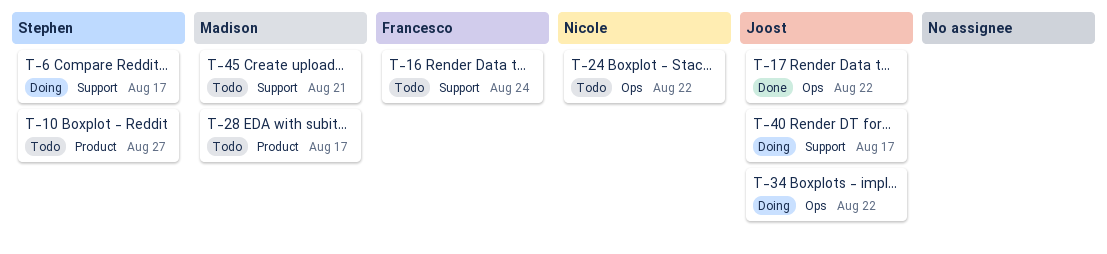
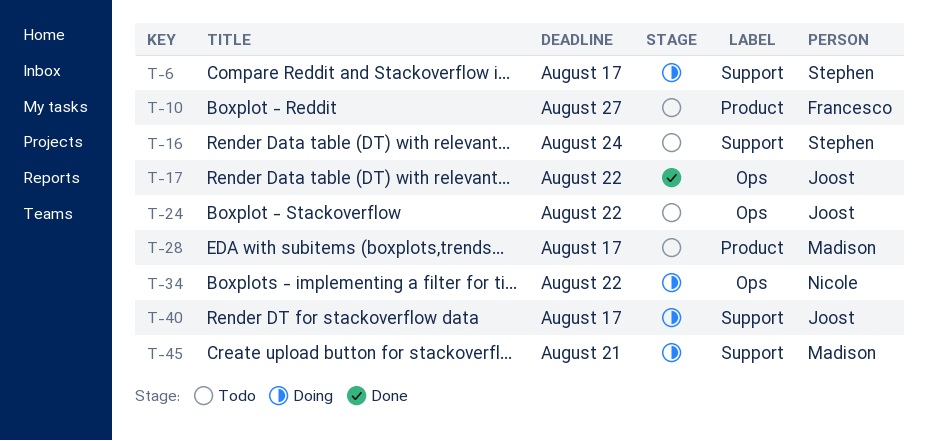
T-10, owner: Stephen -> Francesco
T-16, owner: Francesco -> Stephen
T-24, owner: Nicole -> Joost
T-34, owner: Joost -> Nicole
T-45, status: Todo -> Doing

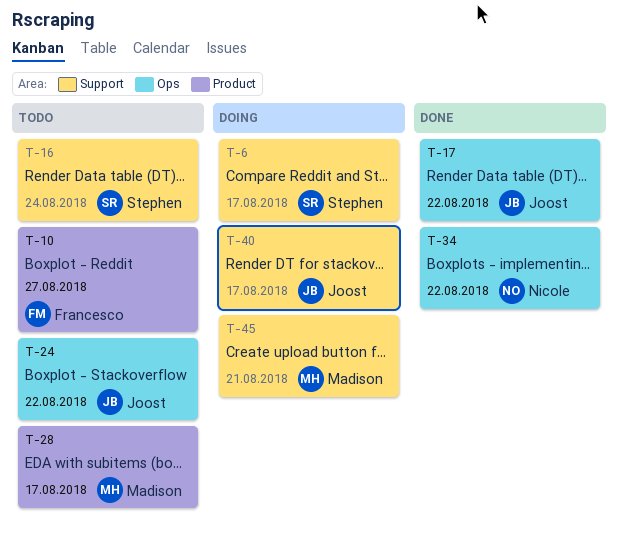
T-34, status: Doing -> Done

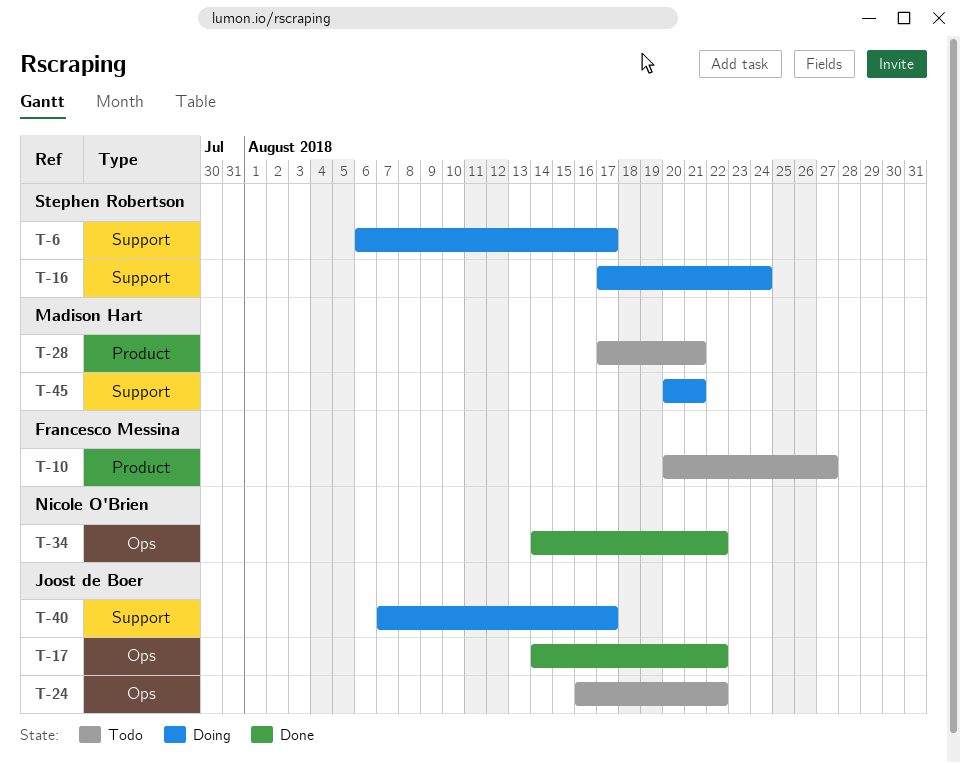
T-16, status: Todo -> Doing
T-28, due: Aug 17 -> Aug 21

